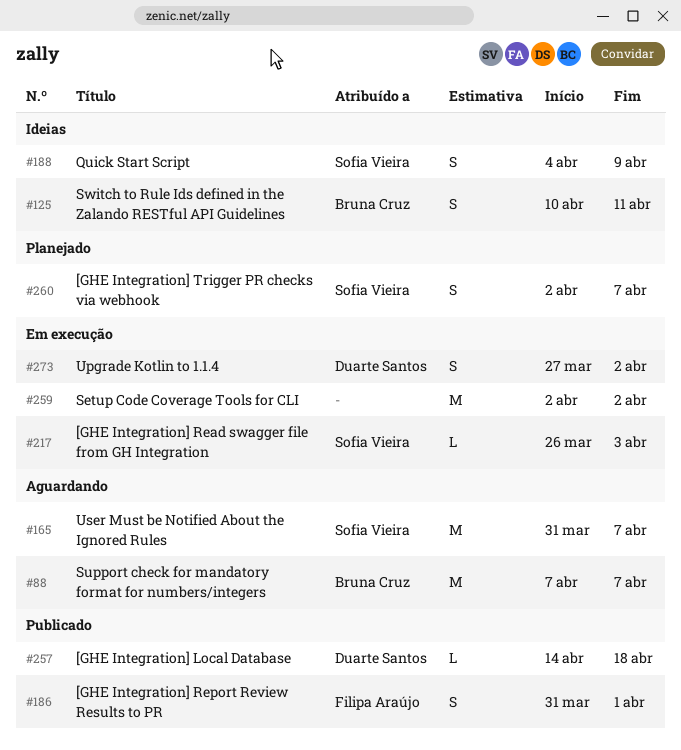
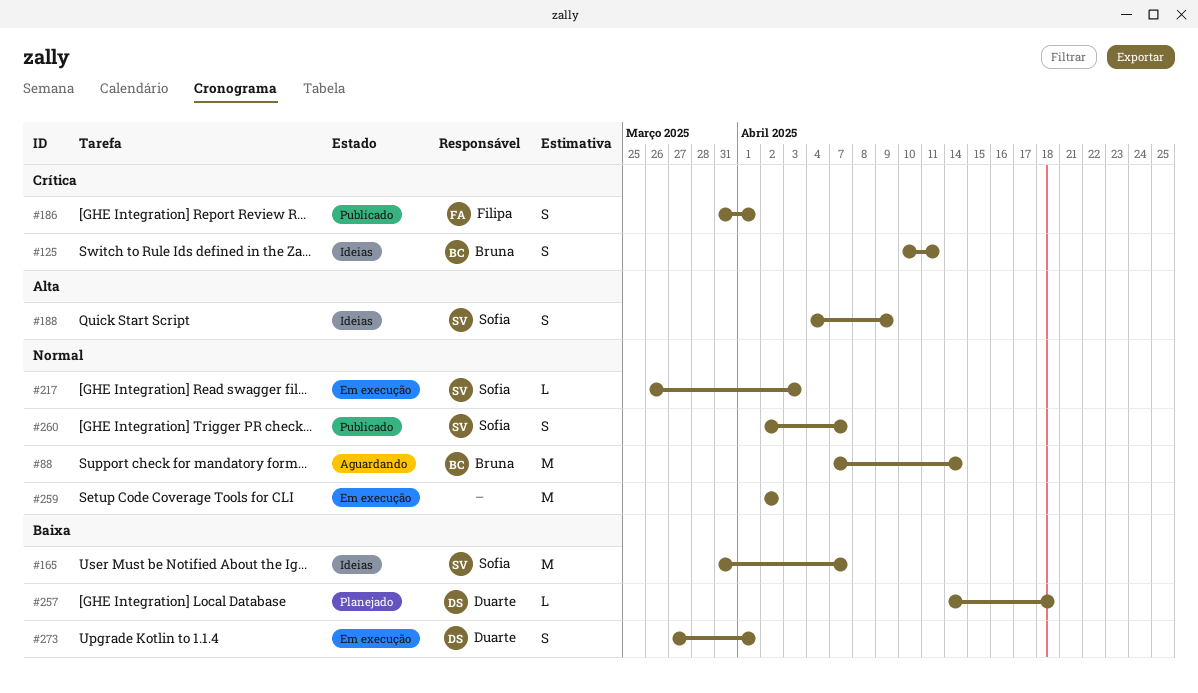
#88, due: Apr 7 -> Apr 14
#165, status: Aguardando -> Ideias
#257, status: Publicado -> Planejado
#260, status: Planejado -> Publicado
#273, due: Apr 2 -> Apr 1

